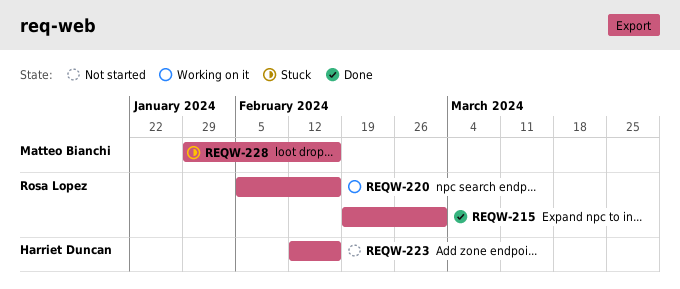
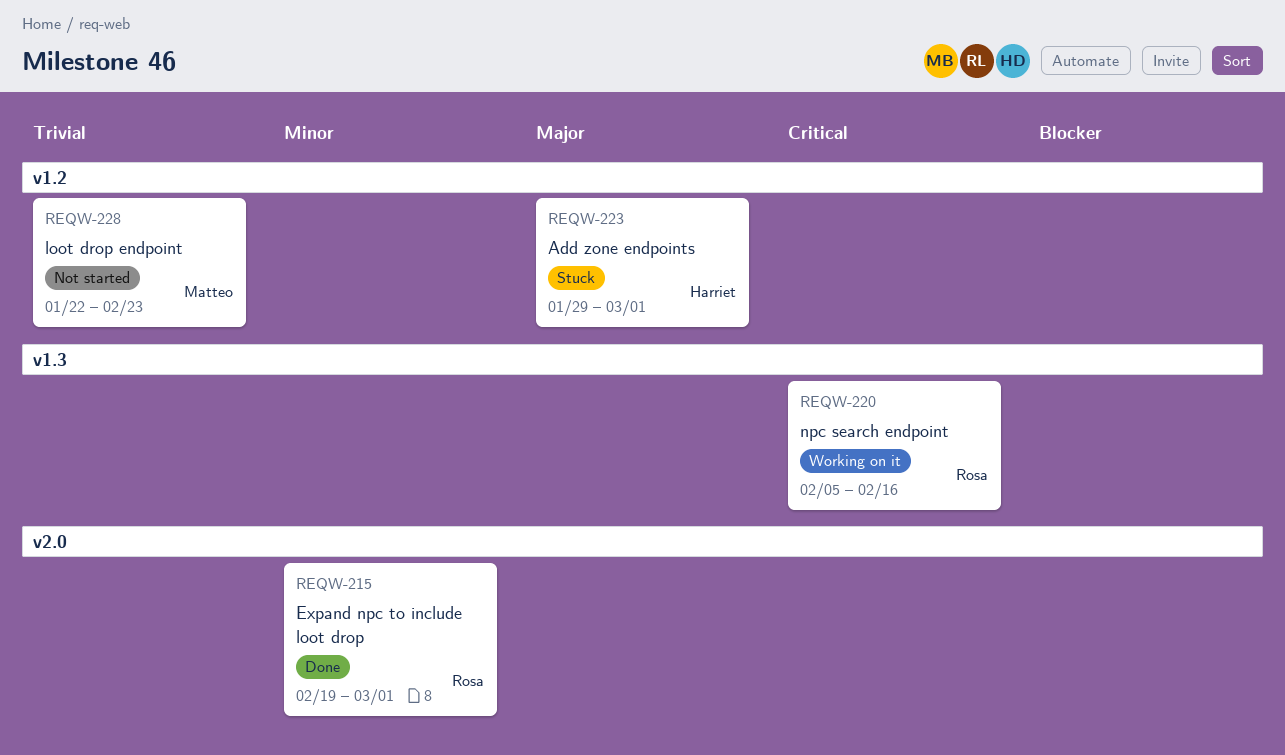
REQW-223, status: Not started -> Stuck
REQW-223, start: Feb 12 -> Jan 29
REQW-223, due: Feb 16 -> Mar 1
REQW-228, status: Stuck -> Not started
REQW-228, start: Jan 29 -> Jan 22
REQW-228, due: Feb 16 -> Feb 23

